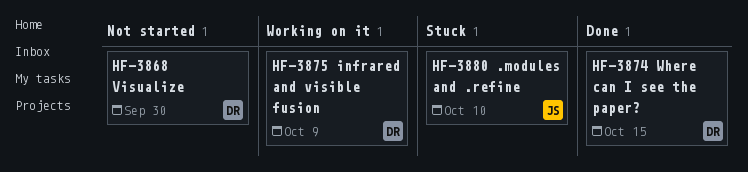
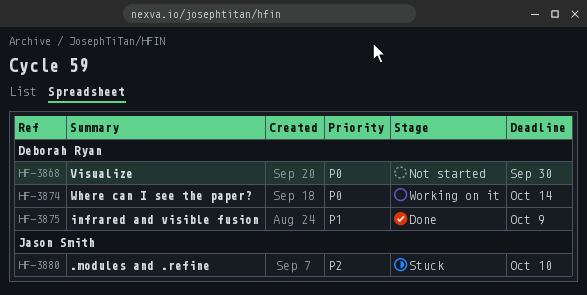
HF-3874, status: Done -> Working on it
HF-3874, due: Oct 15 -> Oct 14
HF-3875, status: Working on it -> Done

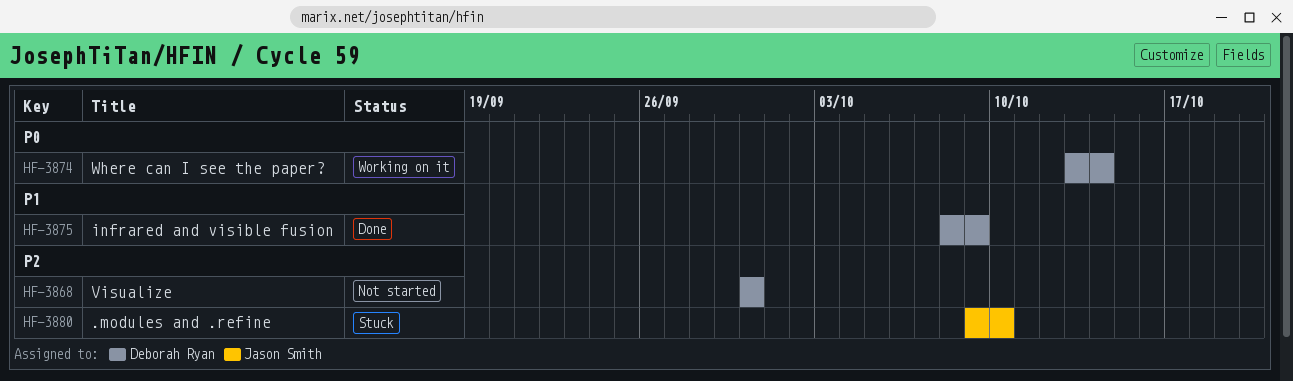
HF-3868, priority: P0 -> P2

